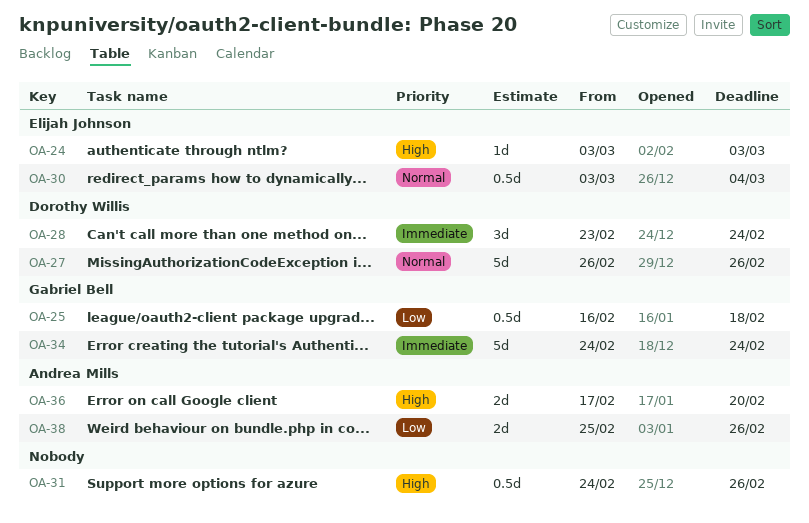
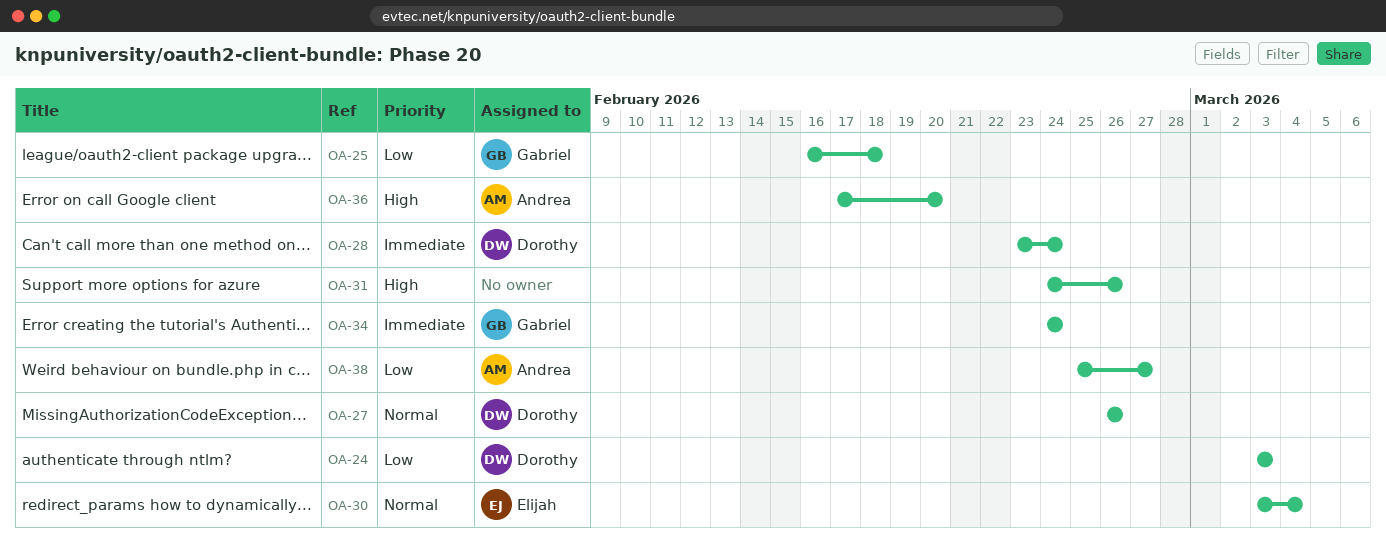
OA-24, owner: Elijah Johnson -> Dorothy Willis
OA-24, priority: High -> Low
OA-38, due: Feb 26 -> Feb 27

